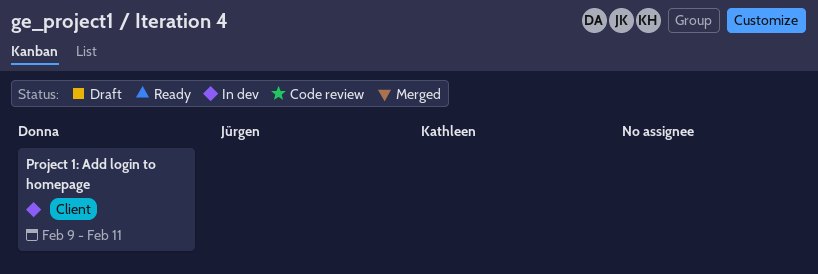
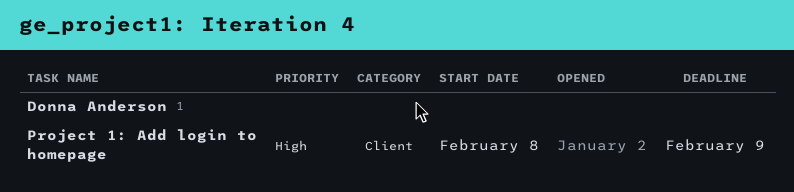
Project 1: Add login to homepage, start: Feb 9 -> Feb 8
Project 1: Add login to homepage, due: Feb 11 -> Feb 9

